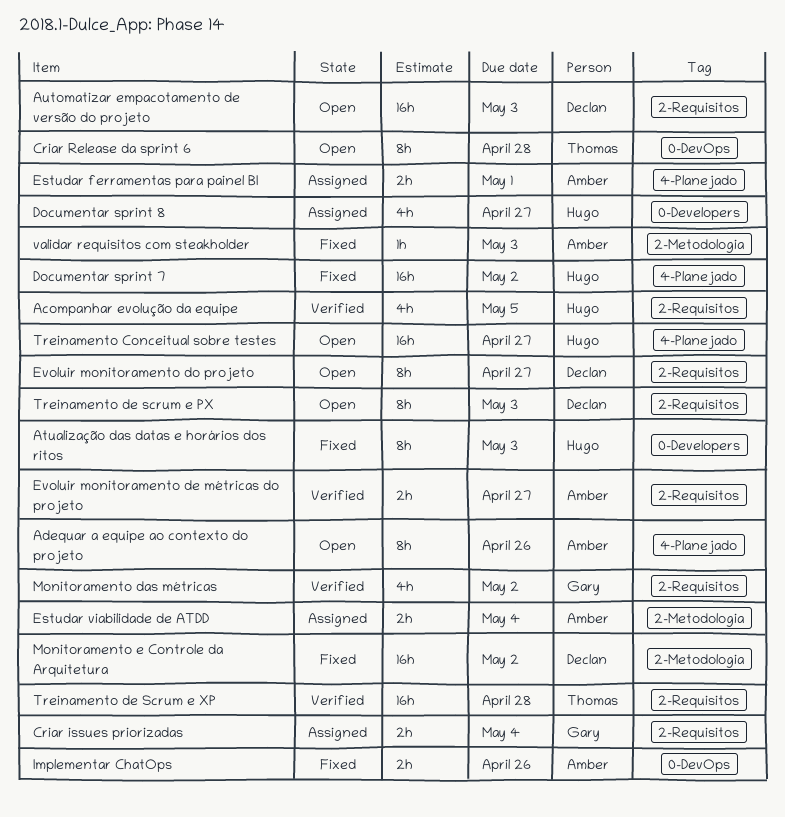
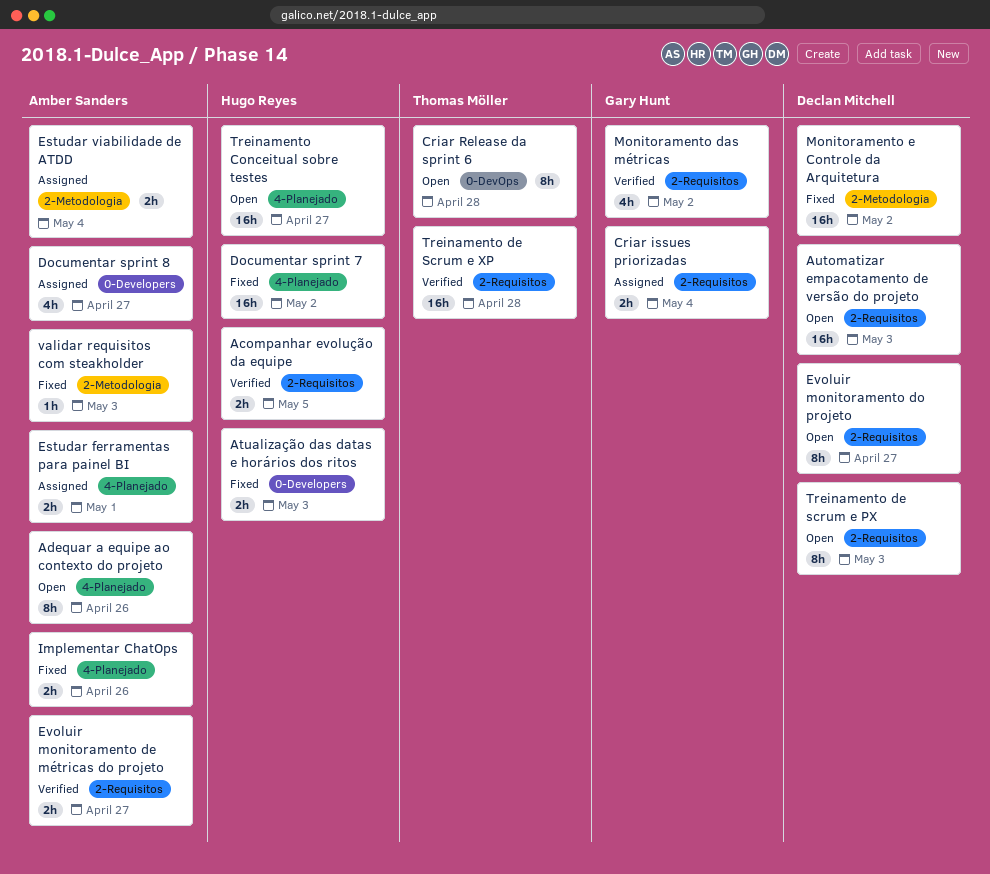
Acompanhar evolução da equipe, estimate: 4h -> 2h
Atualização das datas e horários dos ritos, estimate: 8h -> 2h
Documentar sprint 8, owner: Hugo Reyes -> Amber Sanders
Implementar ChatOps, label: 0-DevOps -> 4-Planejado

